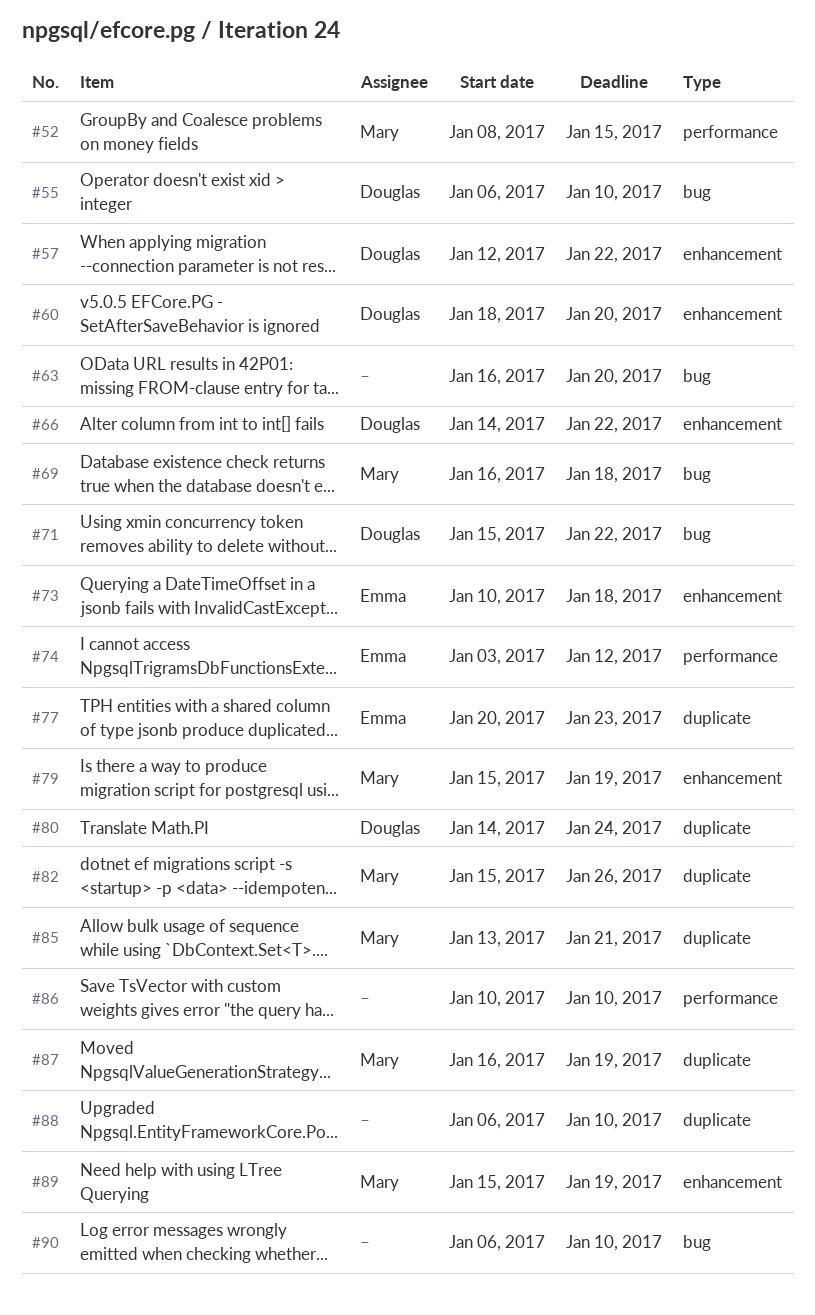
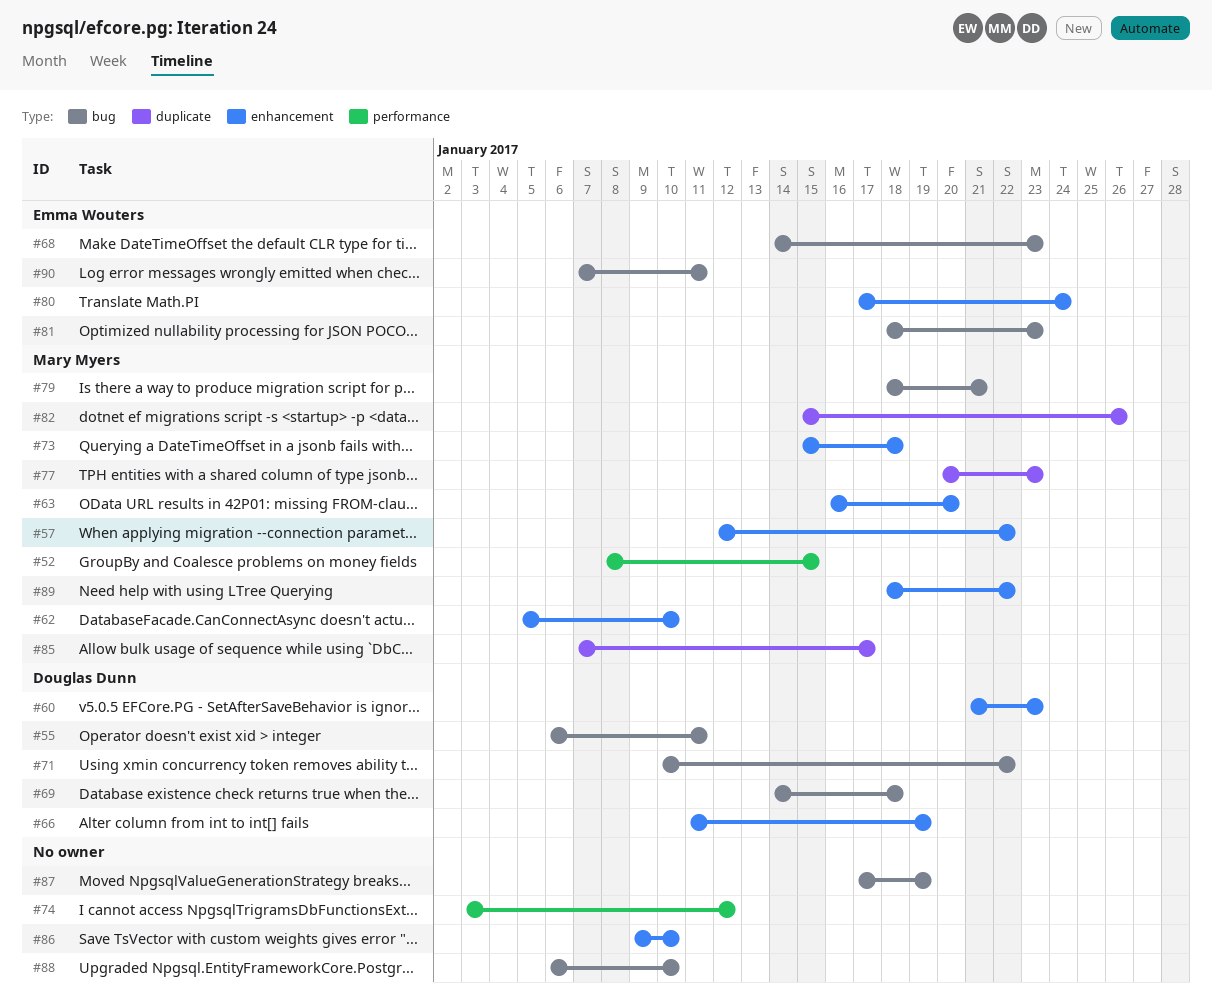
#55, due: Jan 10 -> Jan 11
#57, owner: Douglas Dunn -> Mary Myers
#60, start: Jan 18 -> Jan 21
#60, due: Jan 20 -> Jan 23
#62: none -> present
#63, owner: none -> Mary Myers
#63, label: bug -> enhancement
#66, start: Jan 14 -> Jan 11
#66, due: Jan 22 -> Jan 19
#68: none -> present
#69, owner: Mary Myers -> Douglas Dunn
#69, start: Jan 16 -> Jan 14
#71, start: Jan 15 -> Jan 10
#73, owner: Emma Wouters -> Mary Myers
#73, start: Jan 10 -> Jan 15
#74, owner: Emma Wouters -> none
#77, owner: Emma Wouters -> Mary Myers
#79, label: enhancement -> bug
#79, start: Jan 15 -> Jan 18
#79, due: Jan 19 -> Jan 21
#80, owner: Douglas Dunn -> Emma Wouters
#80, label: duplicate -> enhancement
#80, start: Jan 14 -> Jan 17
#81: none -> present
#85, start: Jan 13 -> Jan 7
#85, due: Jan 21 -> Jan 17
#86, label: performance -> enhancement
#86, start: Jan 10 -> Jan 9
#87, owner: Mary Myers -> none
#87, label: duplicate -> bug
#87, start: Jan 16 -> Jan 17
#88, label: duplicate -> bug
#89, start: Jan 15 -> Jan 18
#89, due: Jan 19 -> Jan 22
#90, owner: none -> Emma Wouters
#90, start: Jan 6 -> Jan 7
#90, due: Jan 10 -> Jan 11

